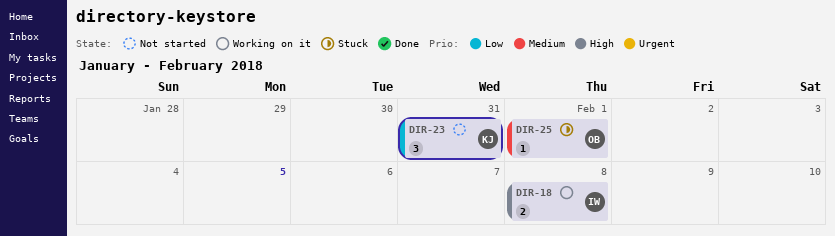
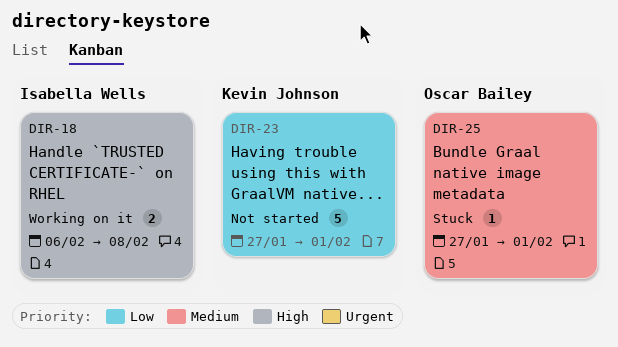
DIR-23, estimate: 3 -> 5
DIR-23, due: Jan 31 -> Feb 1

